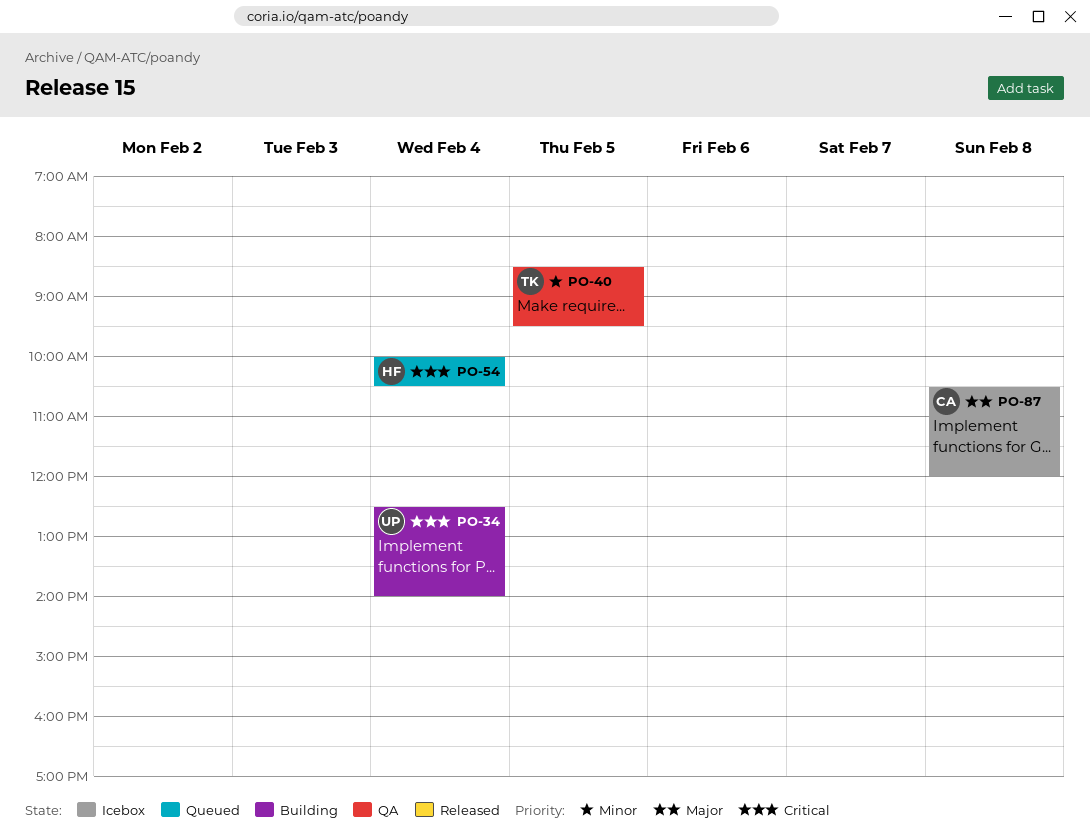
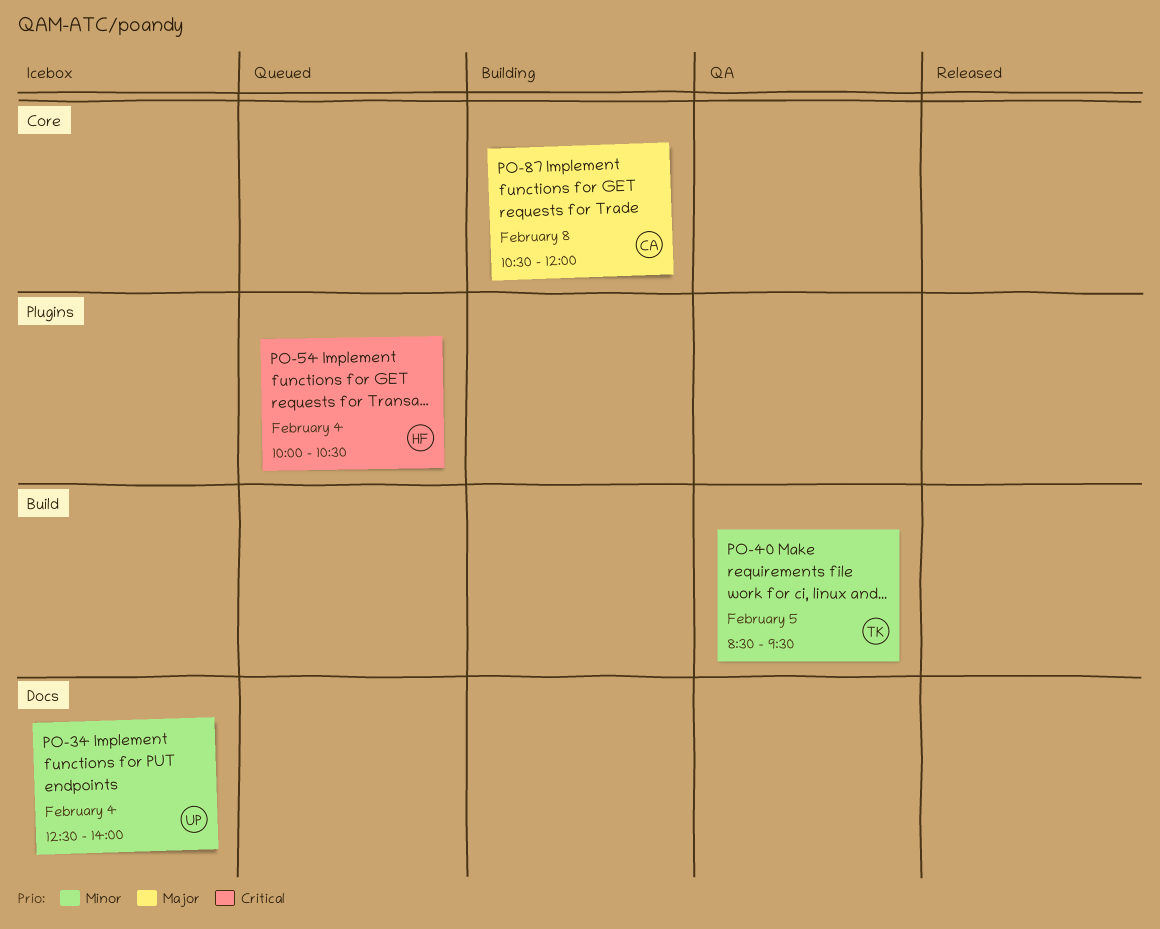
PO-34, status: Building -> Icebox
PO-34, priority: Critical -> Minor
PO-87, status: Icebox -> Building

